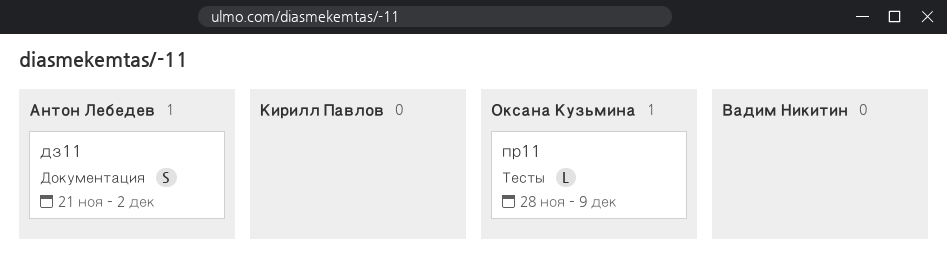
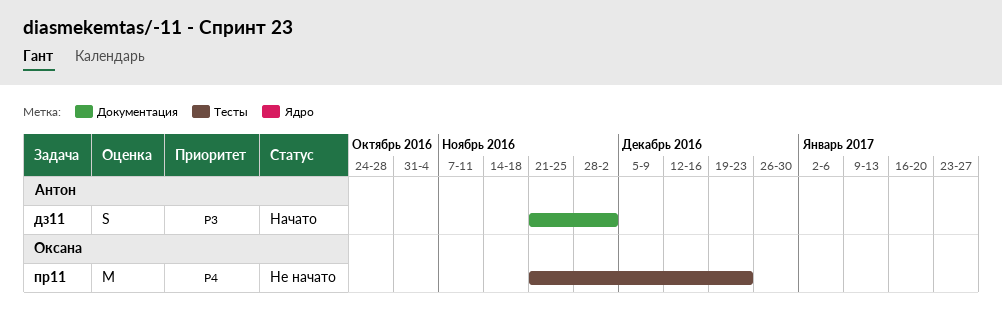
пр11, estimate: L -> M
пр11, start: Nov 28 -> Nov 21
пр11, due: Dec 9 -> Dec 23

